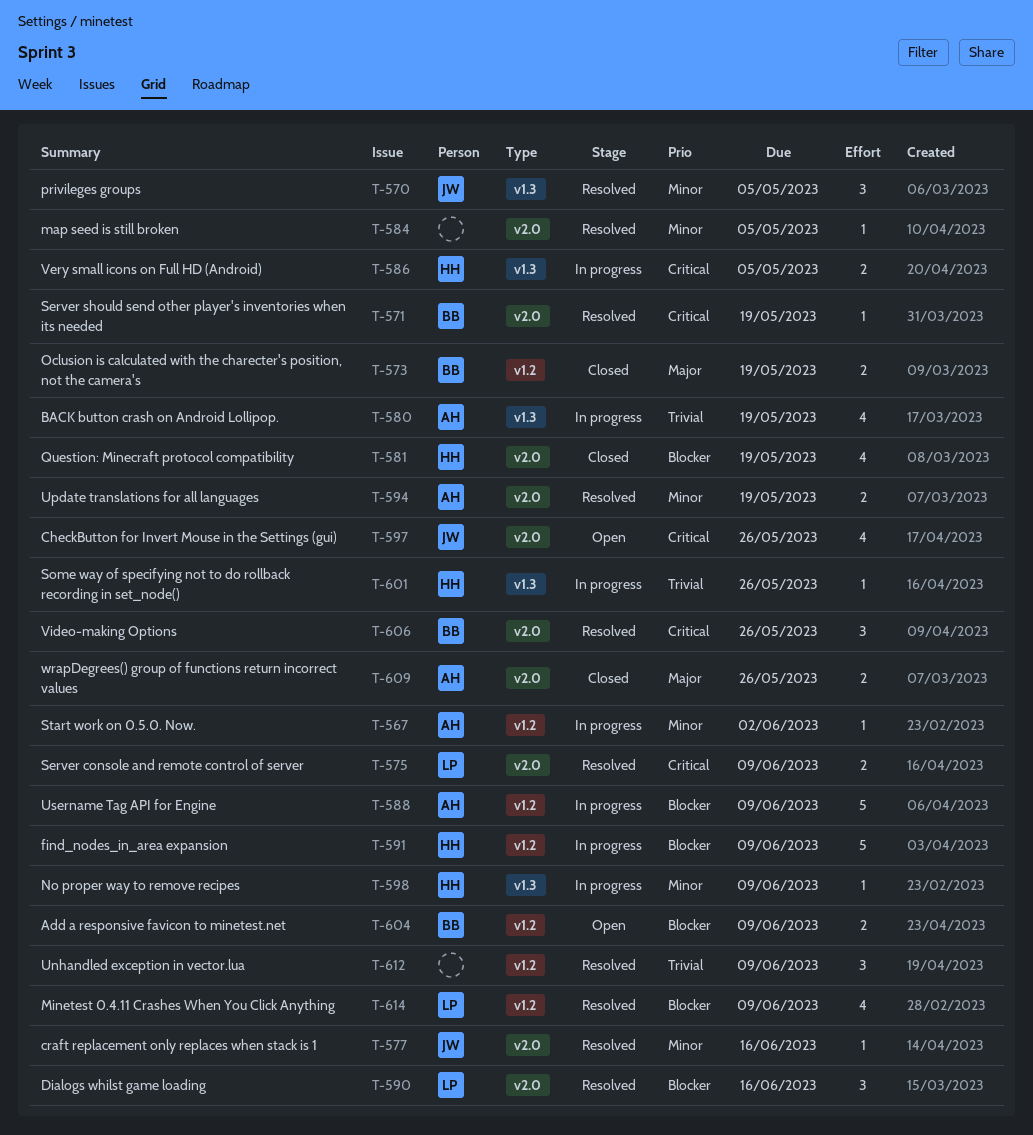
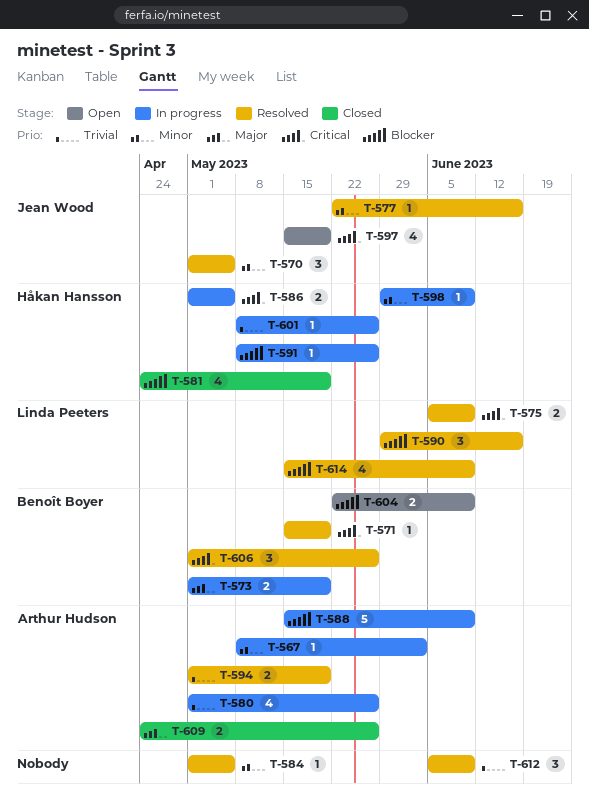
T-573, status: Closed -> In progress
T-580, due: May 19 -> May 26
T-591, estimate: 5 -> 1
T-591, due: Jun 9 -> May 26
T-594, priority: Minor -> Trivial
T-597, due: May 26 -> May 19

